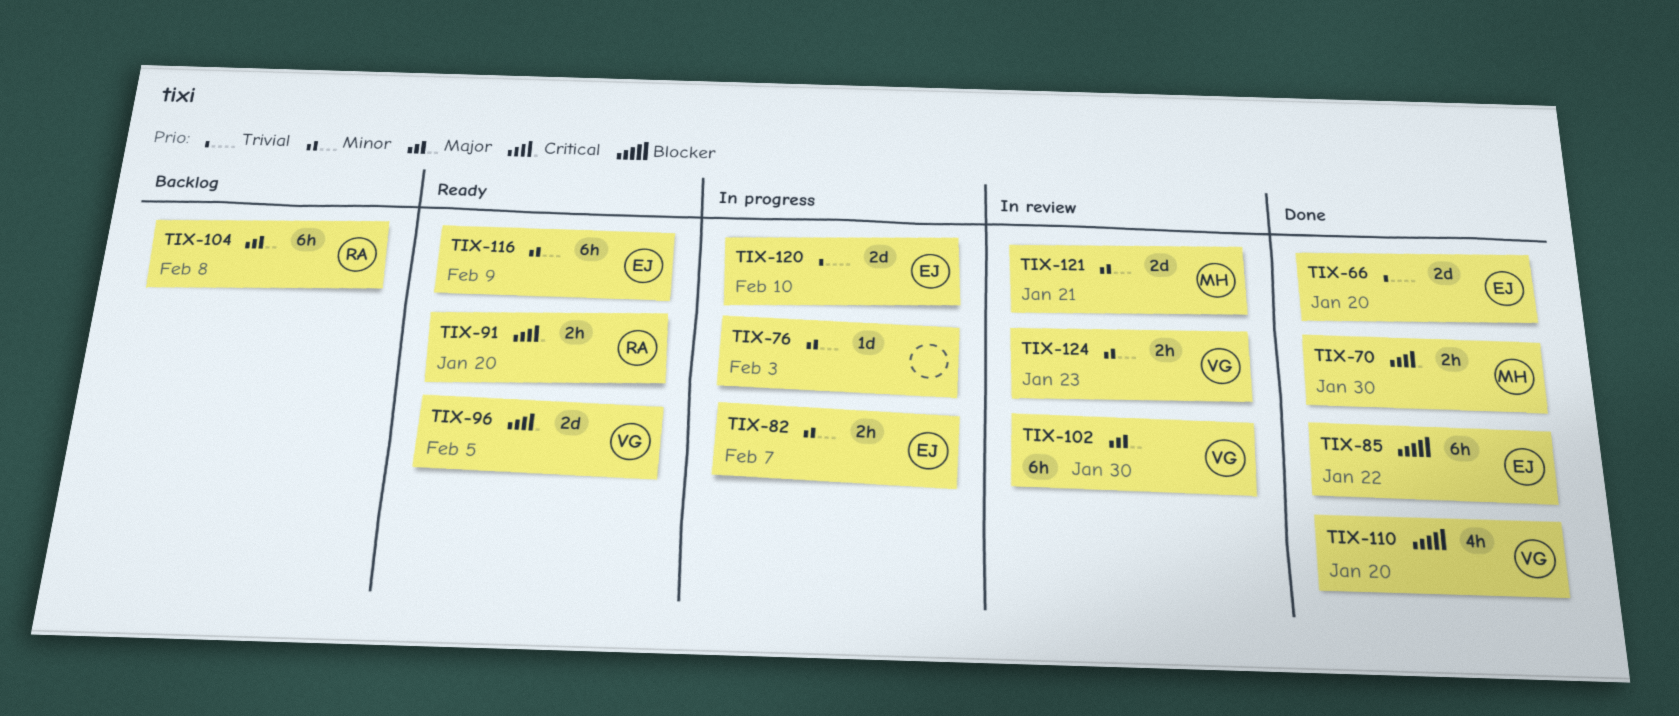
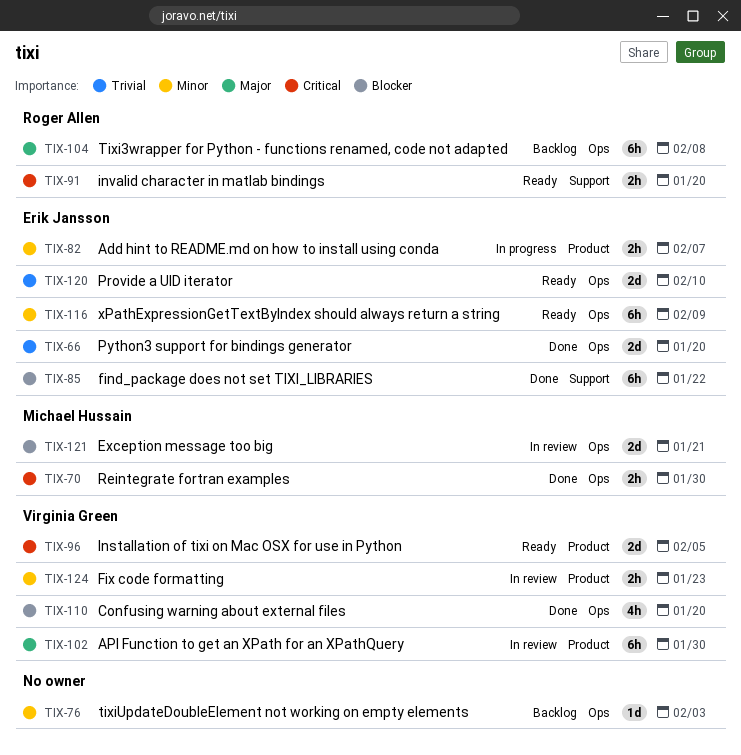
TIX-76, status: In progress -> Backlog
TIX-120, status: In progress -> Ready
TIX-121, priority: Minor -> Blocker

